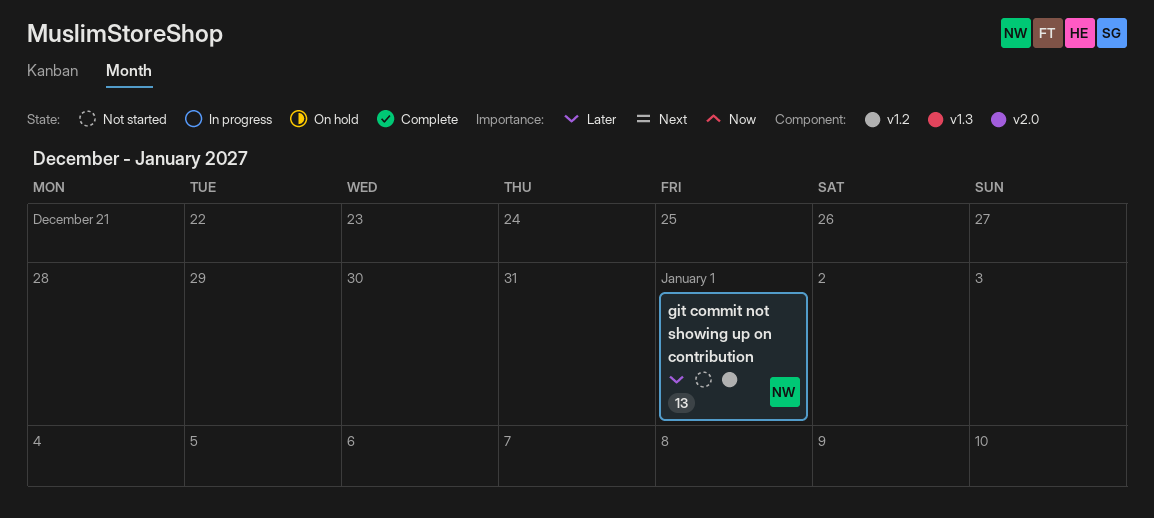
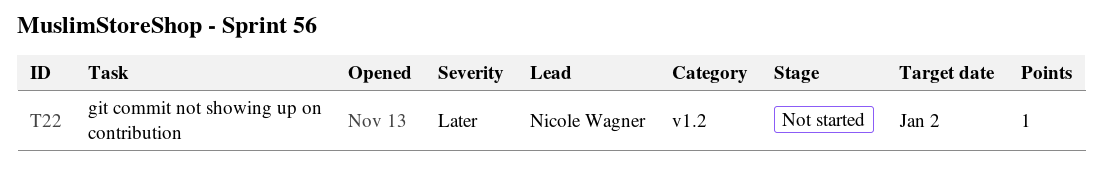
git commit not showing up on contribution, estimate: 13 -> 1
git commit not showing up on contribution, due: Jan 1 -> Jan 2

